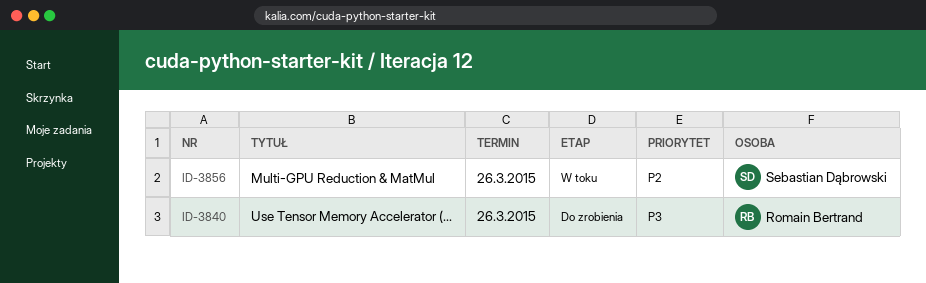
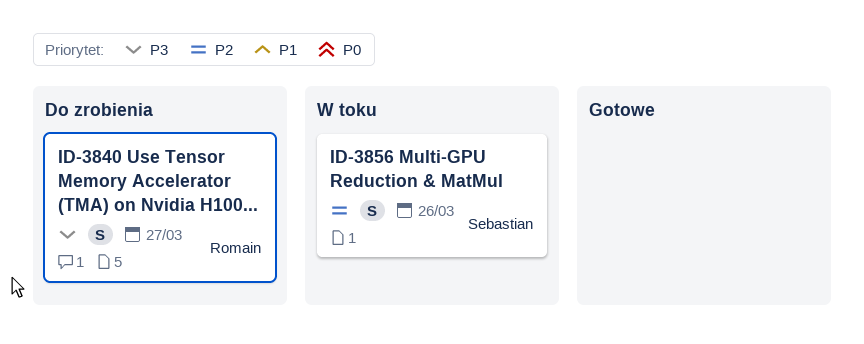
ID-3840, due: Mar 26 -> Mar 27

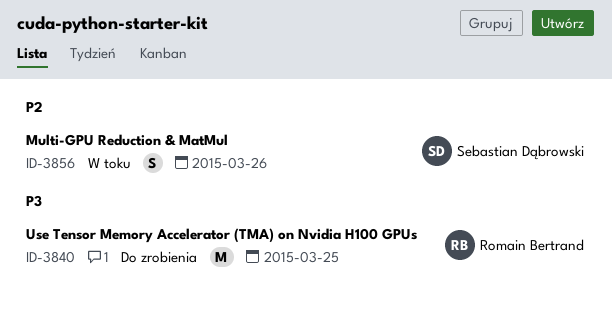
ID-3840, estimate: S -> M
ID-3840, due: Mar 27 -> Mar 25

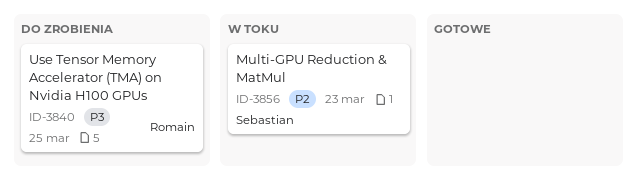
ID-3856, due: Mar 26 -> Mar 23

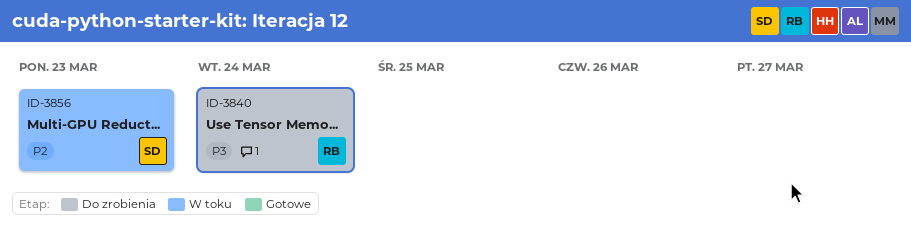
ID-3840, due: Mar 25 -> Mar 24

